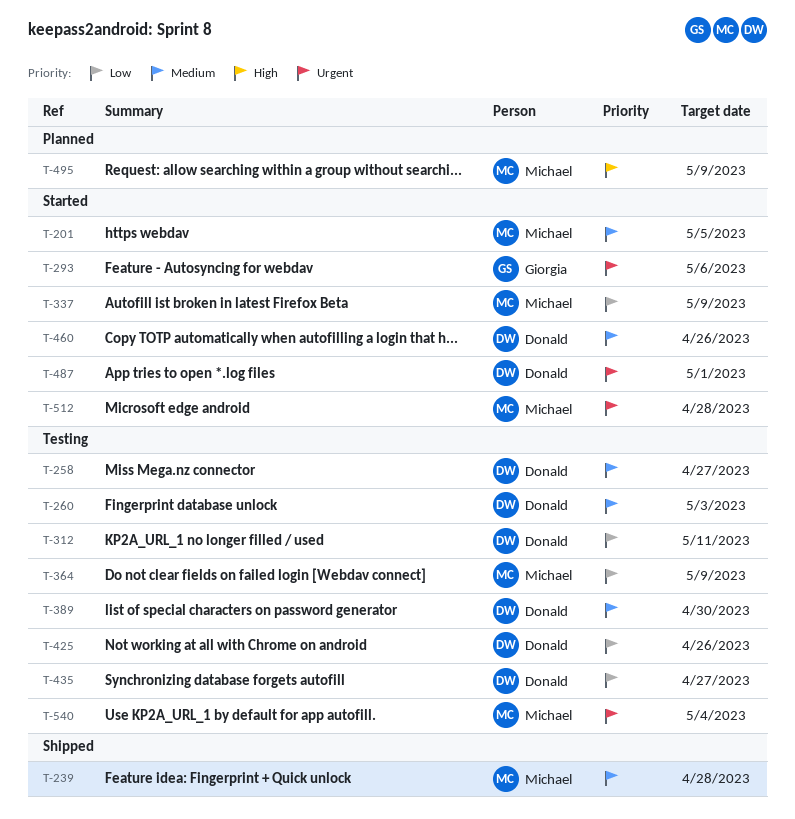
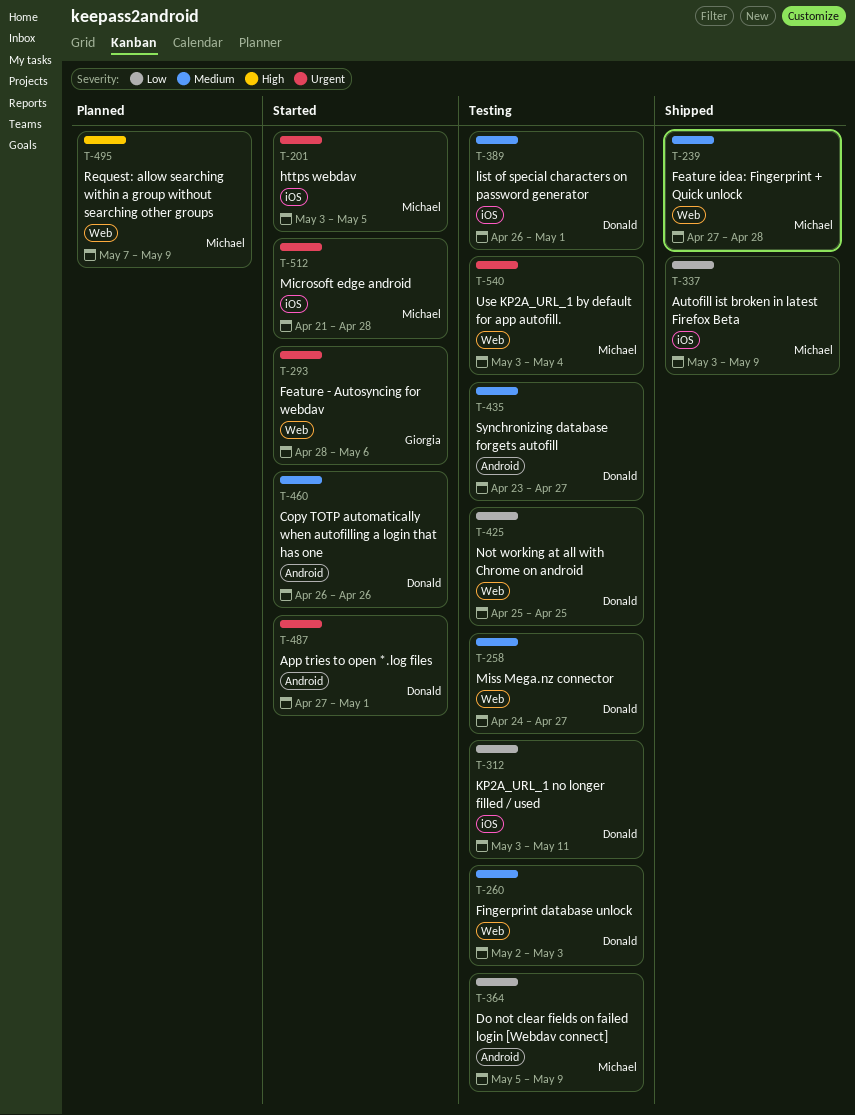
T-201, priority: Medium -> Urgent
T-337, status: Started -> Shipped
T-389, due: Apr 30 -> May 1
T-425, due: Apr 26 -> Apr 25
T-435, priority: Low -> Medium

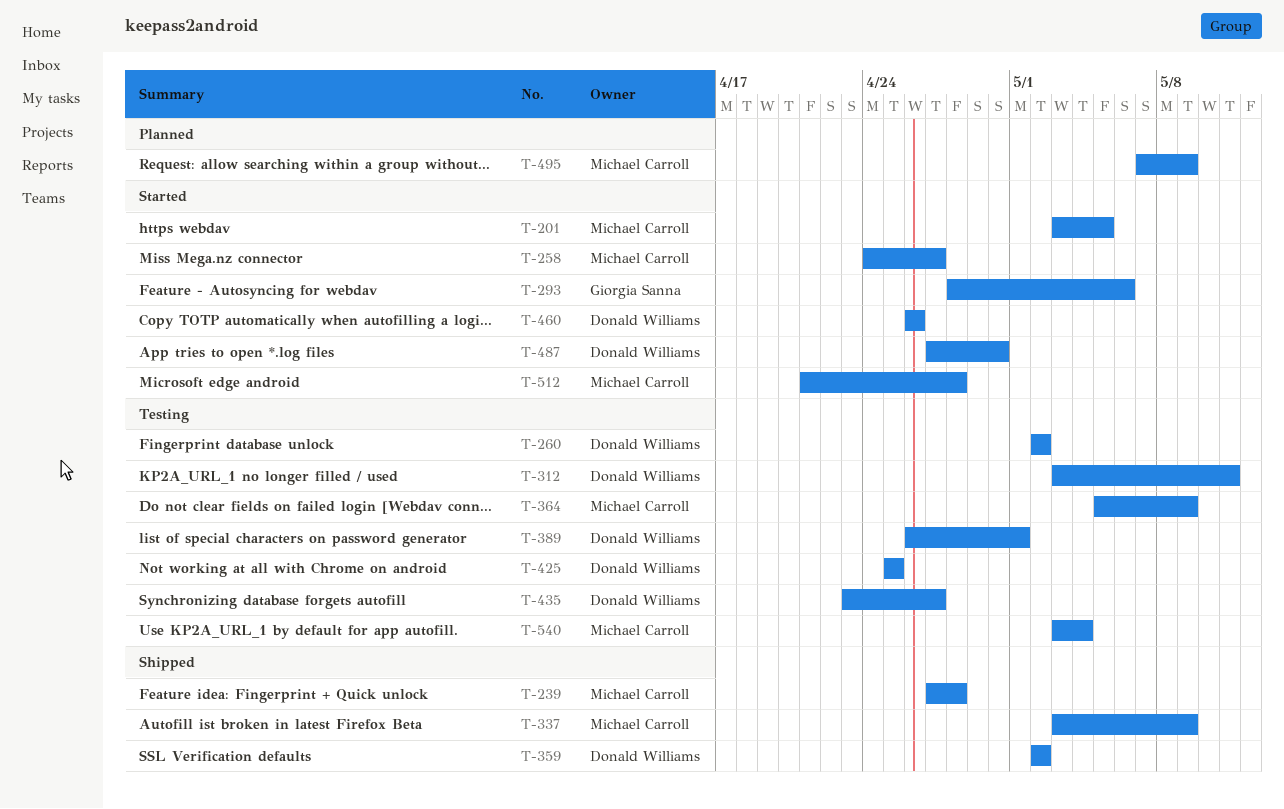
T-258, status: Testing -> Started
T-258, owner: Donald Williams -> Michael Carroll
T-260, due: May 3 -> May 2
T-359: none -> present
T-487, due: May 1 -> Apr 30

